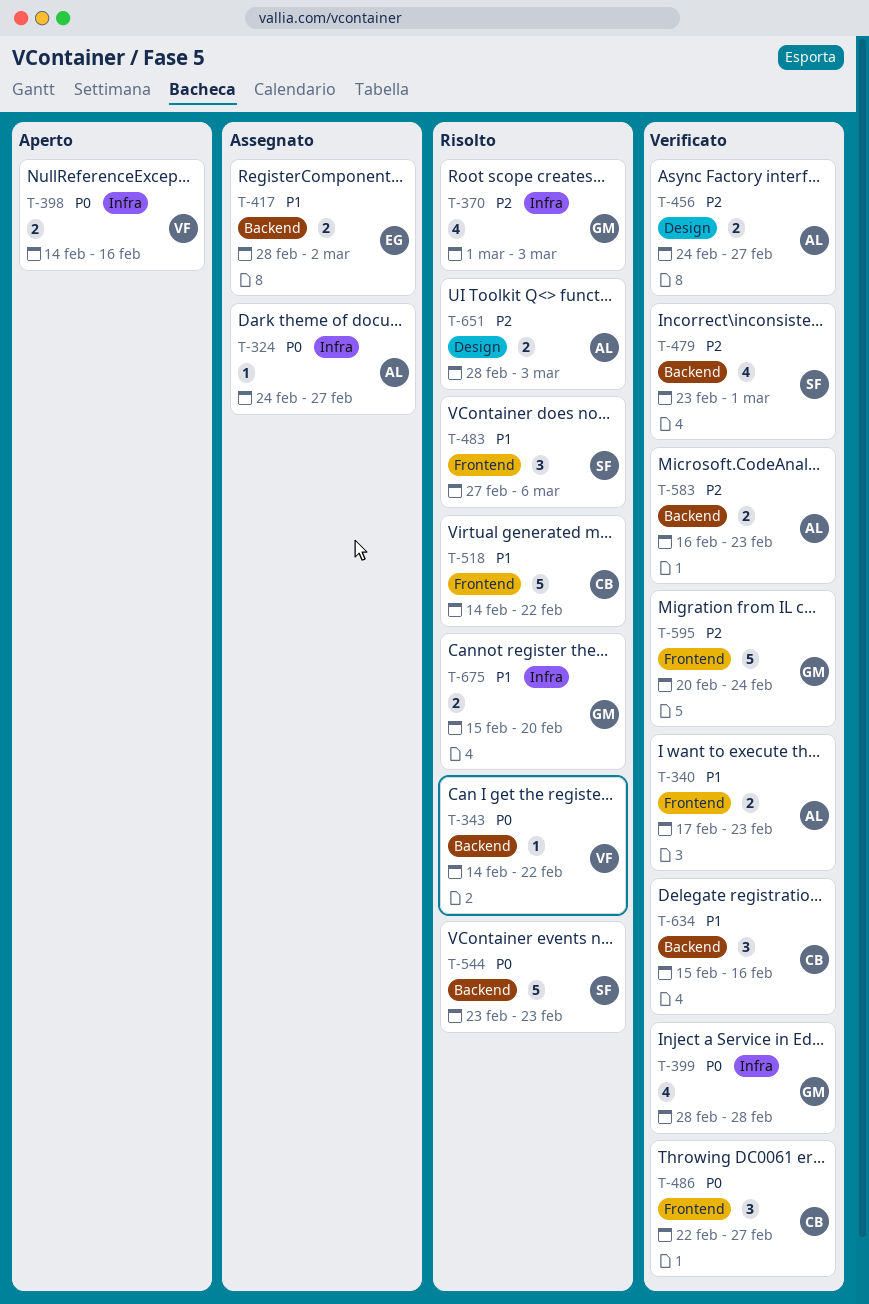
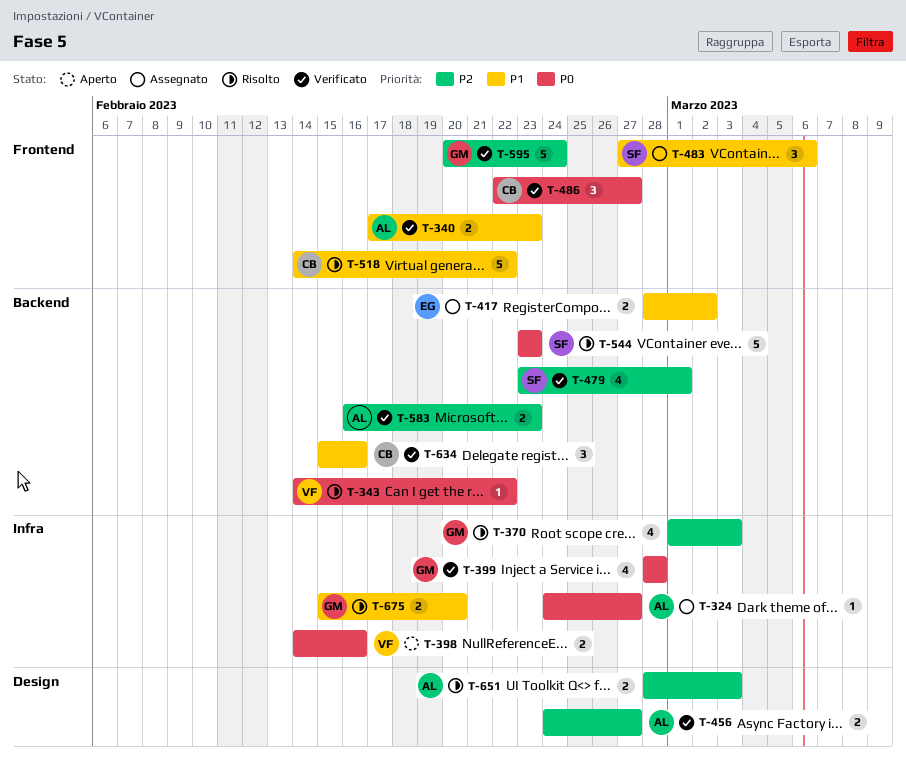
T-483, status: Risolto -> Assegnato

